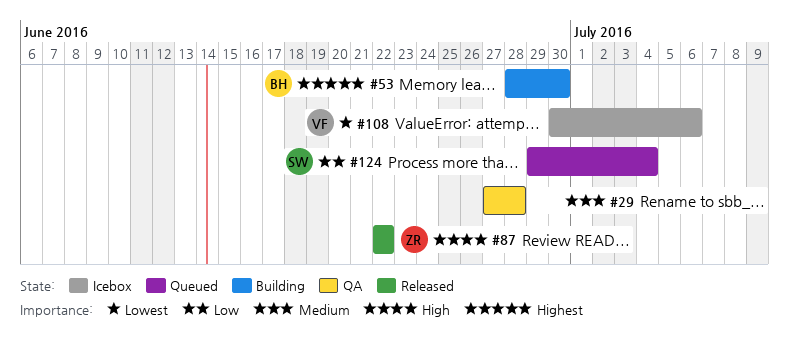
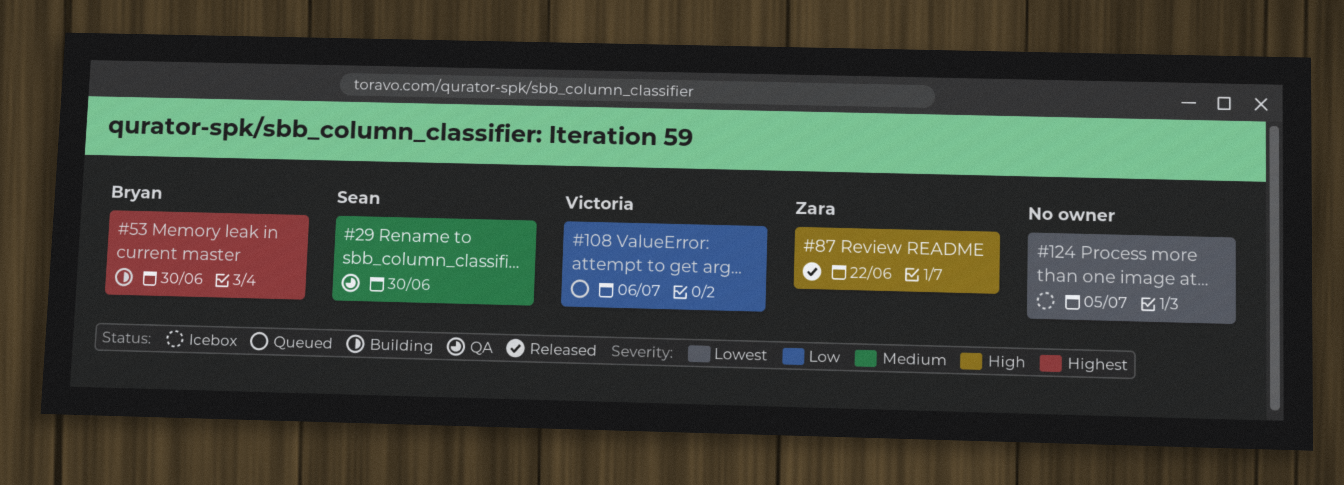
#29, owner: none -> Sean
#29, due: Jun 28 -> Jun 30
#108, status: Icebox -> Queued
#108, priority: Lowest -> Low
#124, status: Queued -> Icebox
#124, owner: Sean -> none
#124, priority: Low -> Lowest
#124, due: Jul 4 -> Jul 5

